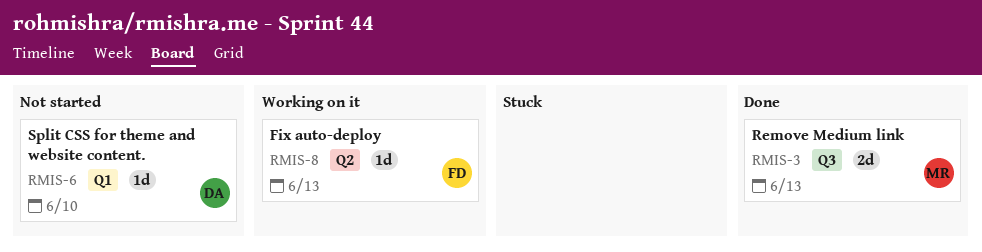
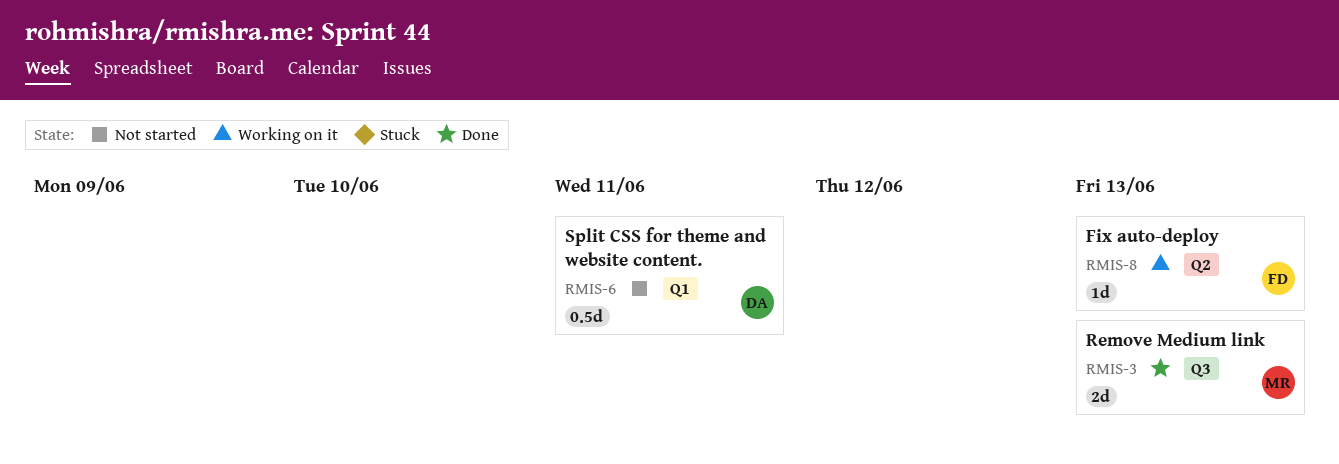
RMIS-6, estimate: 1d -> 0.5d
RMIS-6, due: Jun 10 -> Jun 11

